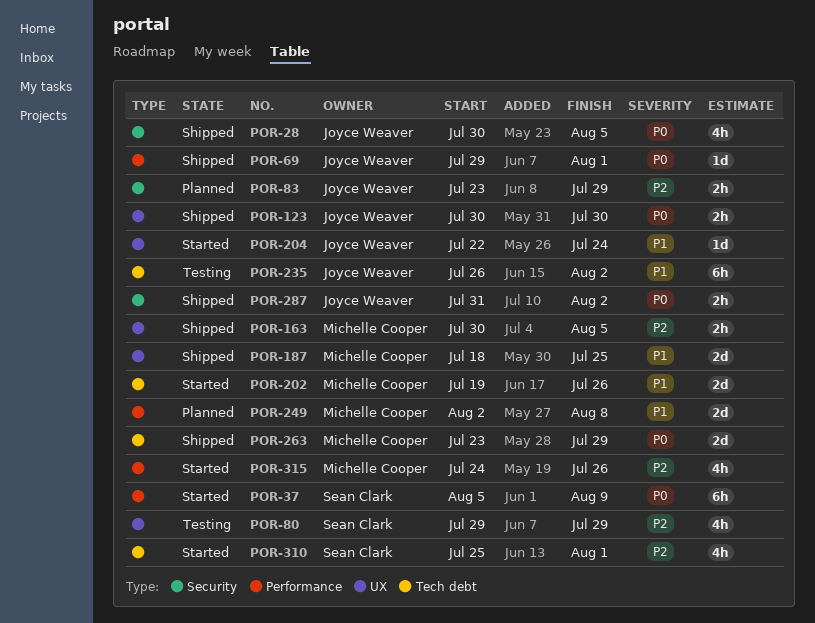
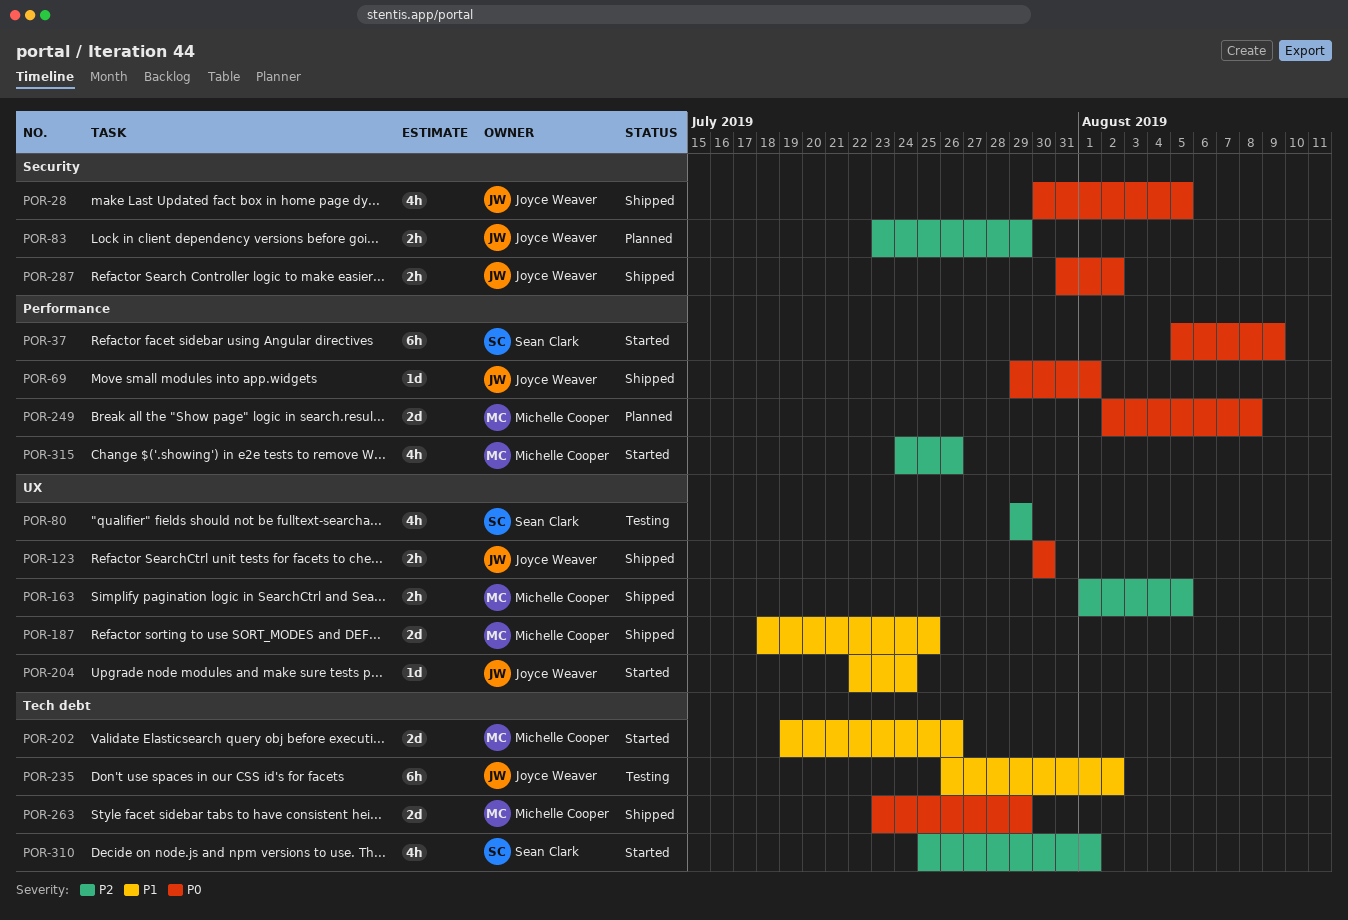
POR-163, start: Jul 30 -> Aug 1
POR-249, priority: P1 -> P0

